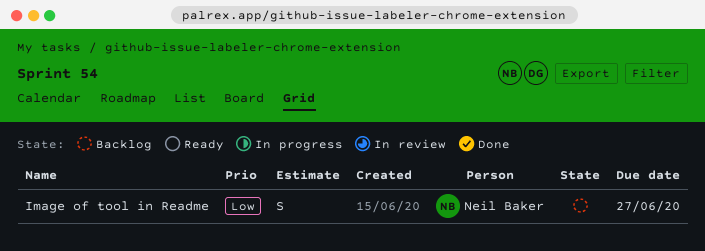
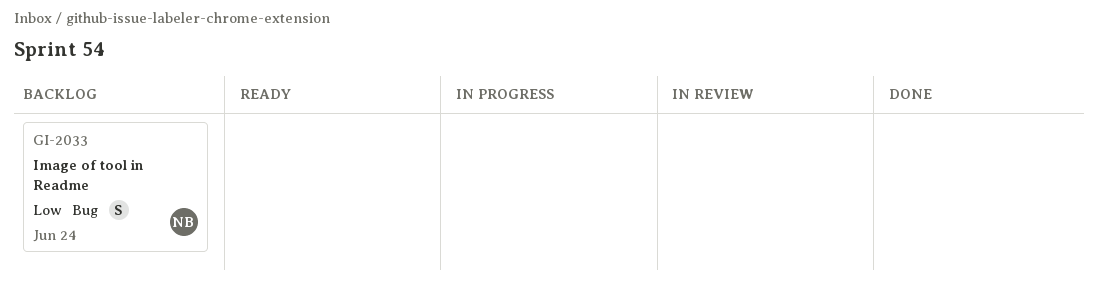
Image of tool in Readme, due: Jun 27 -> Jun 24

